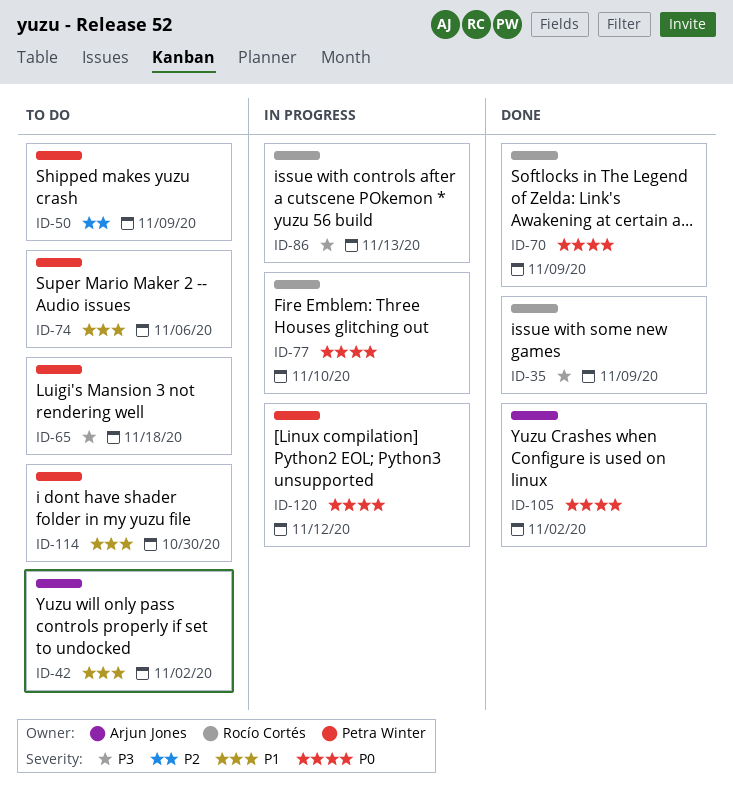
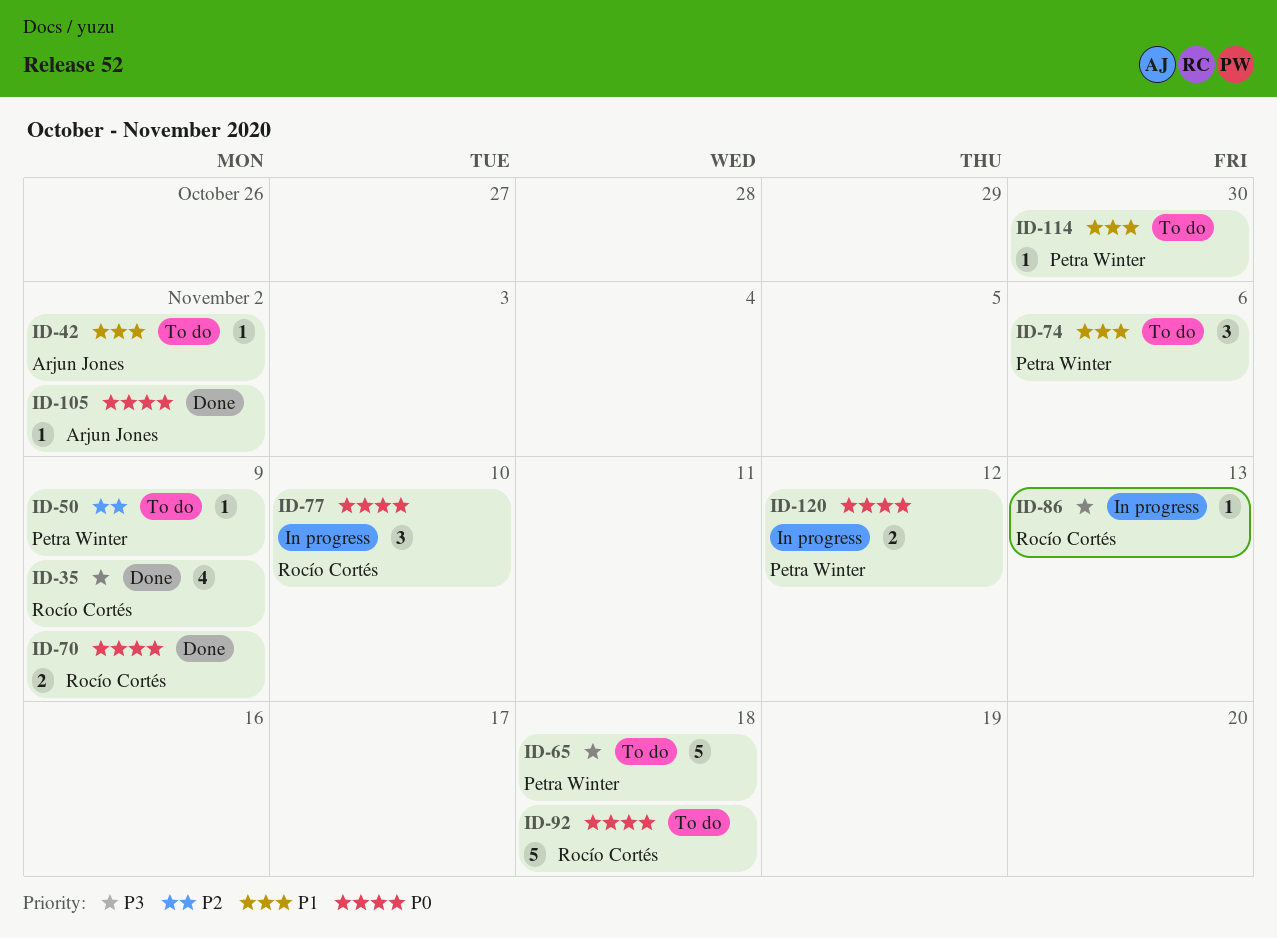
ID-92: none -> present

